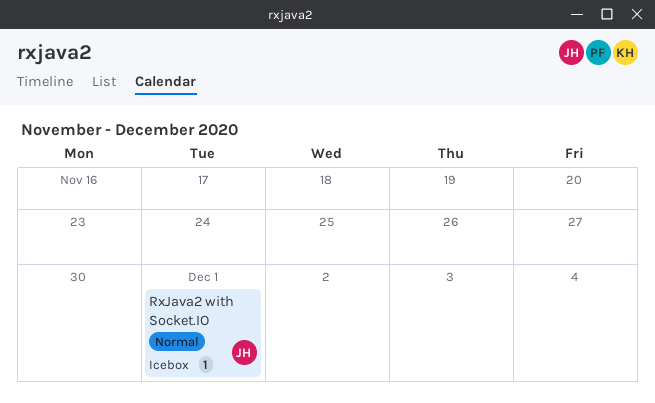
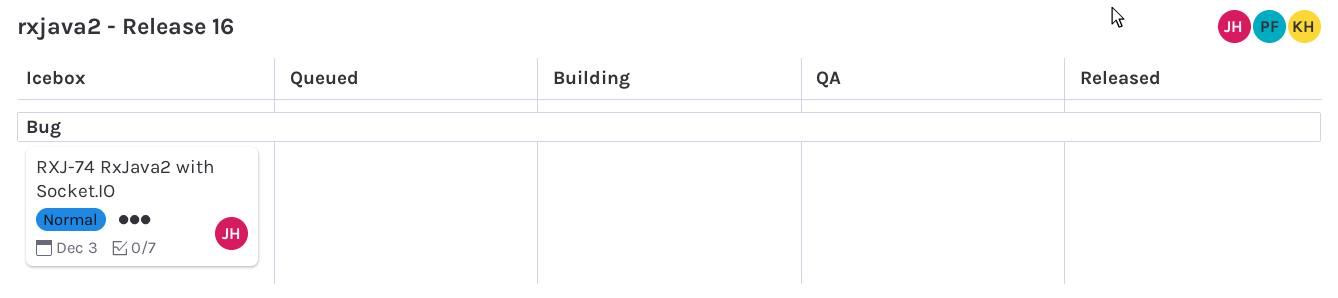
RxJava2 with Socket.IO, estimate: 1 -> 3
RxJava2 with Socket.IO, due: Dec 1 -> Dec 3

